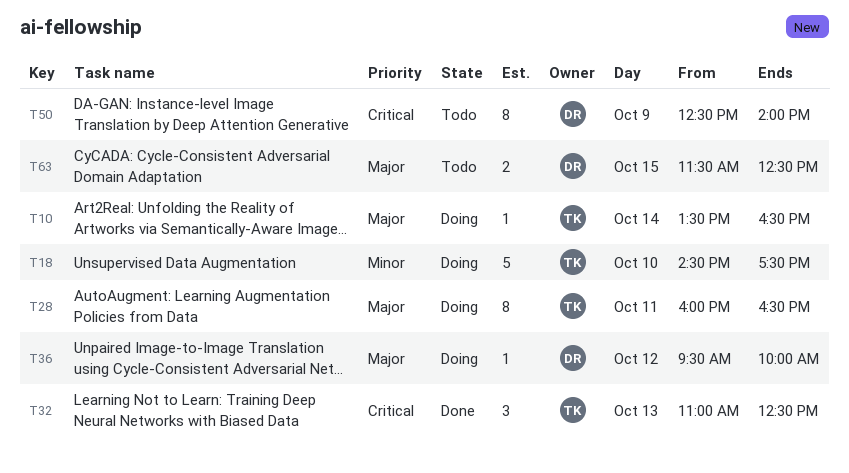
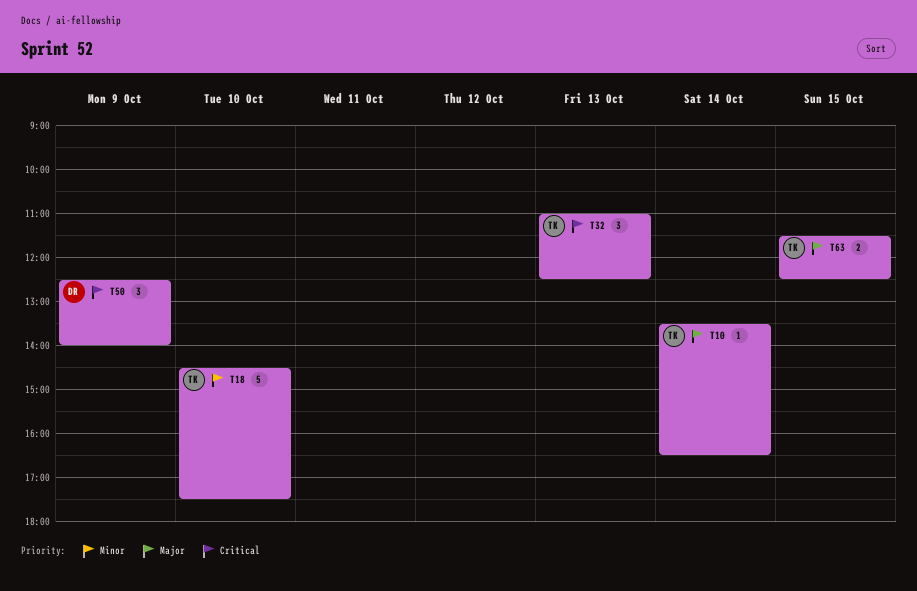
T28: present -> none
T36: present -> none
T50, estimate: 8 -> 3
T63, owner: DR -> TK

